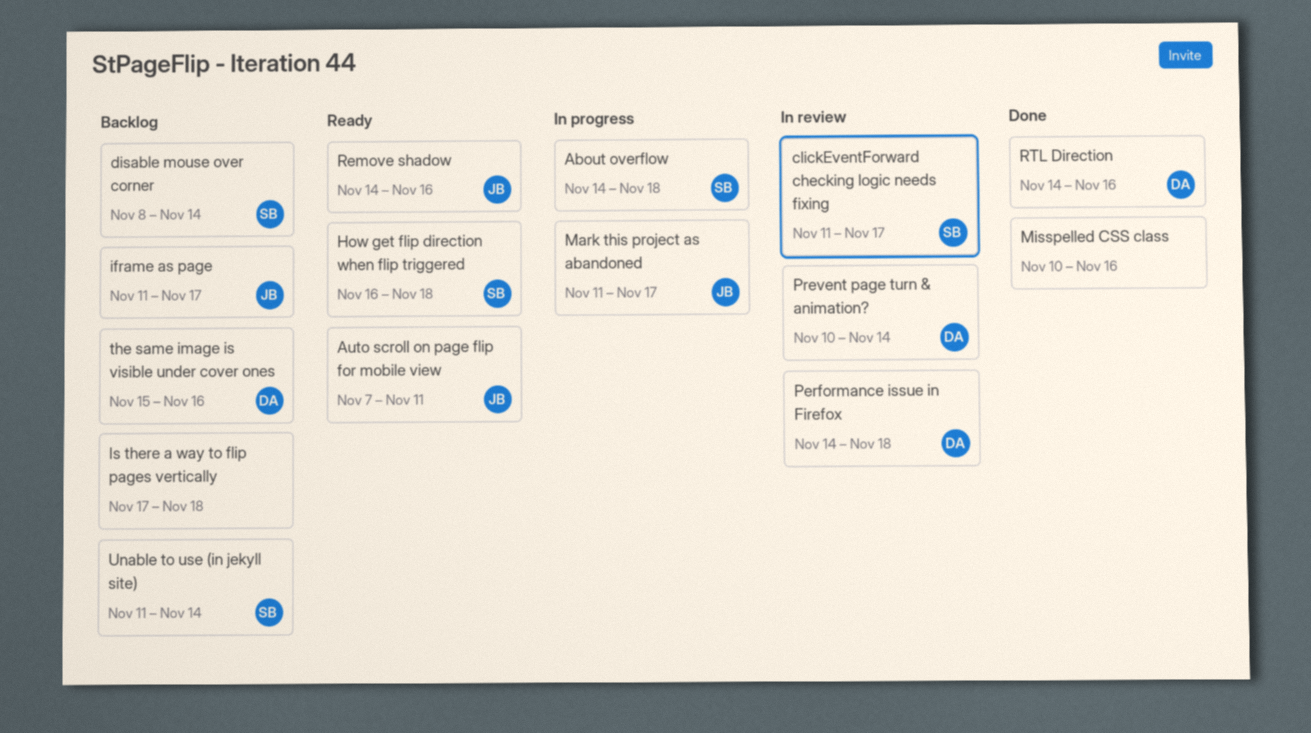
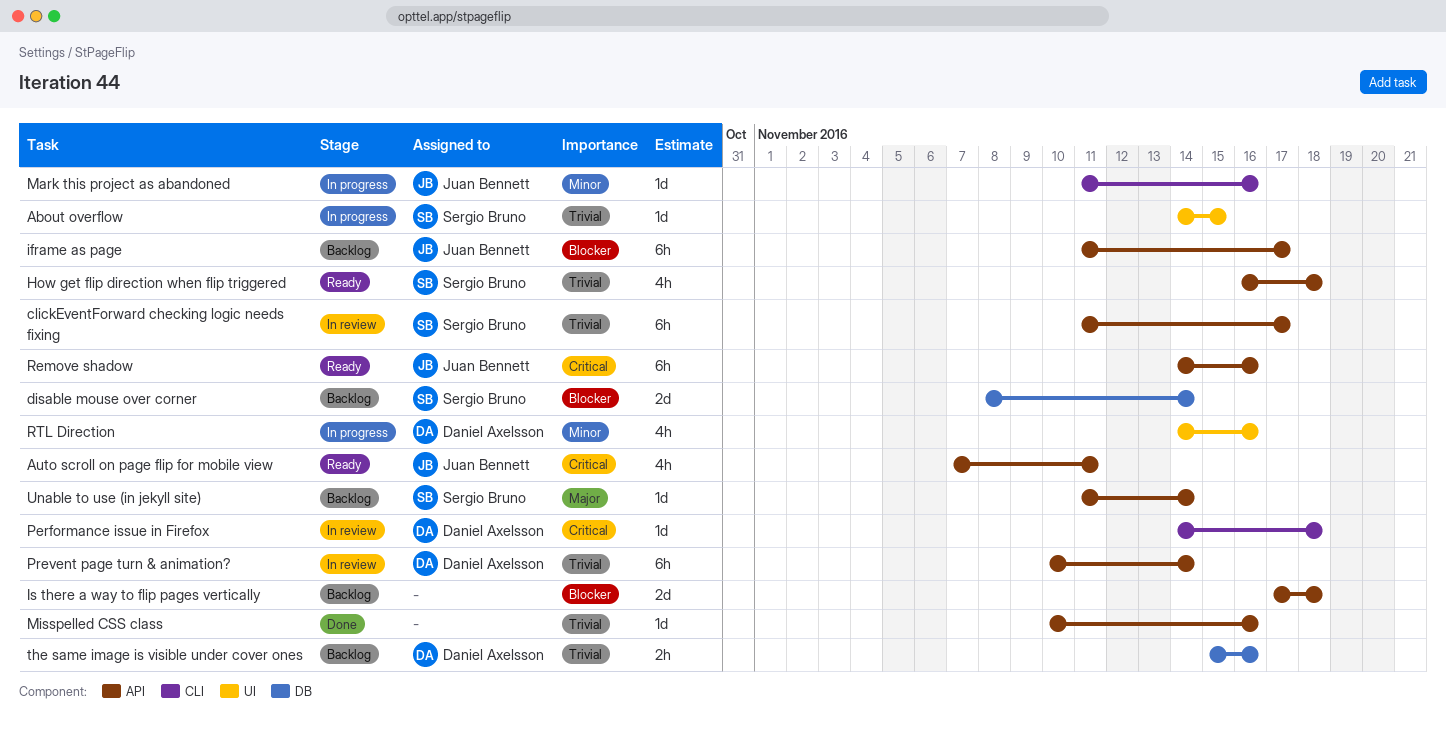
About overflow, due: Nov 18 -> Nov 15
Mark this project as abandoned, due: Nov 17 -> Nov 16
RTL Direction, status: Done -> In progress

